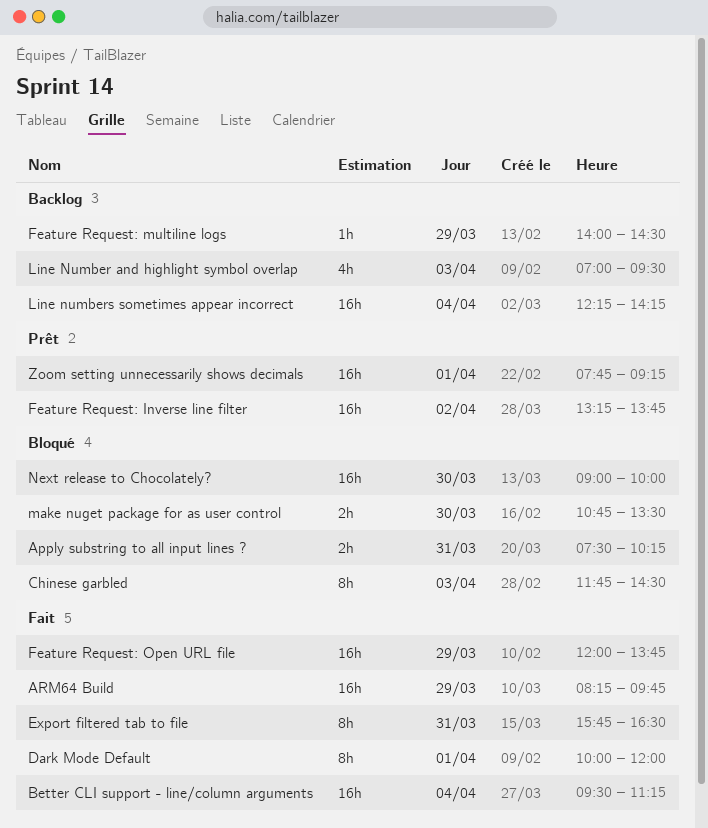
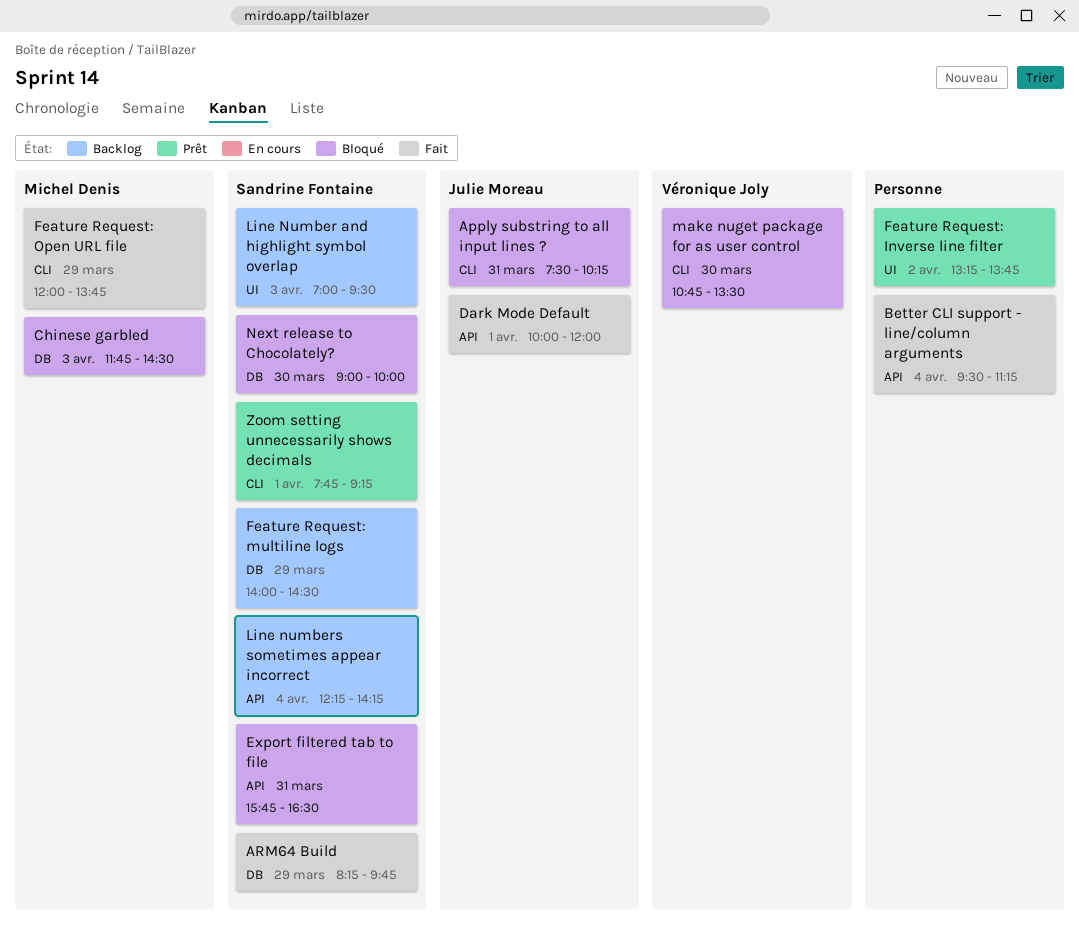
Export filtered tab to file, status: Fait -> Bloqué

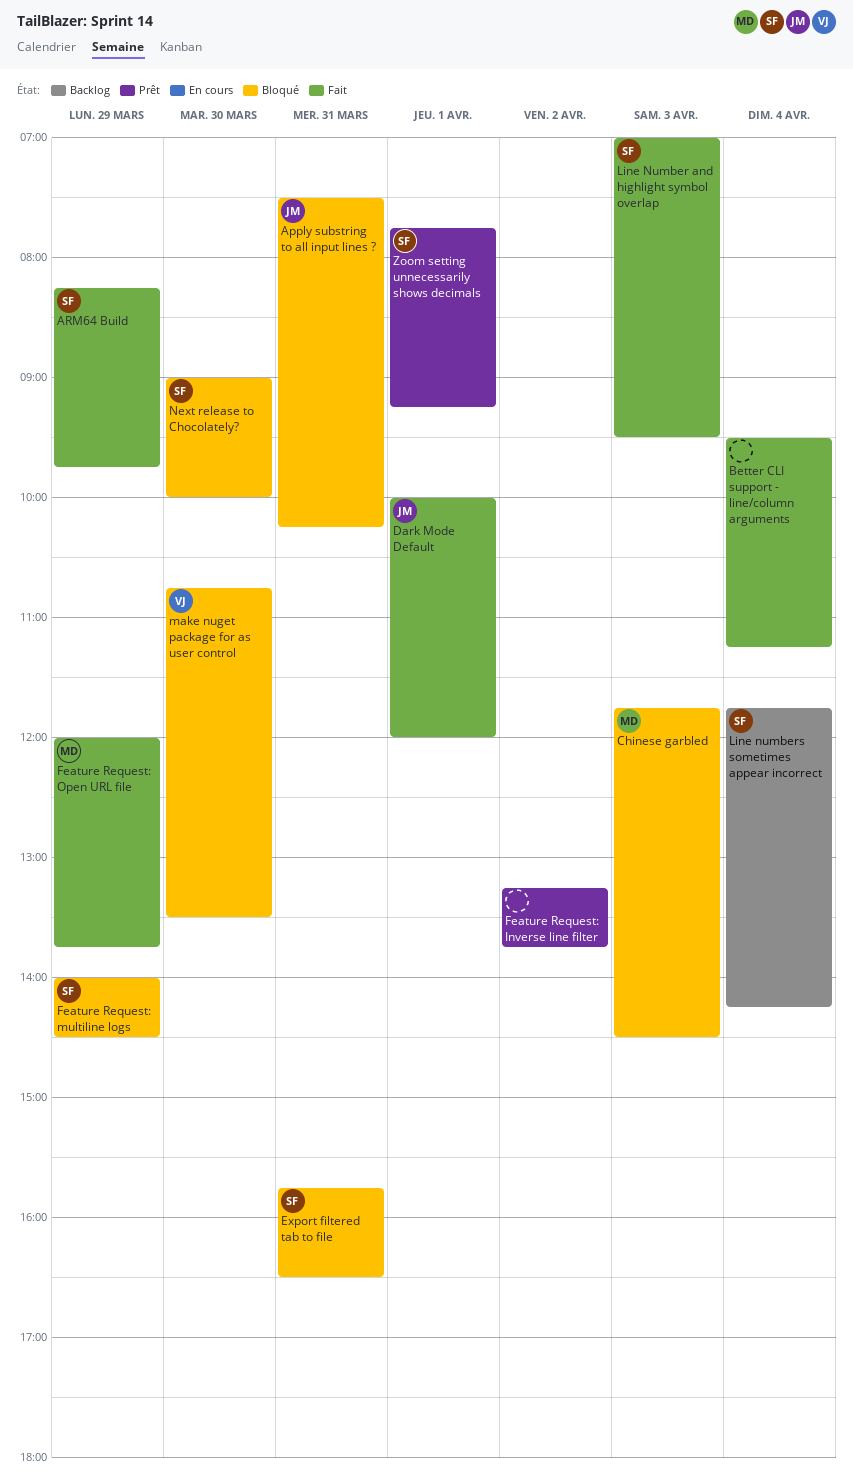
Feature Request: multiline logs, status: Backlog -> Bloqué
Line Number and highlight symbol overlap, status: Backlog -> Fait
Line numbers sometimes appear incorrect, begins: 12:15 -> 11:45

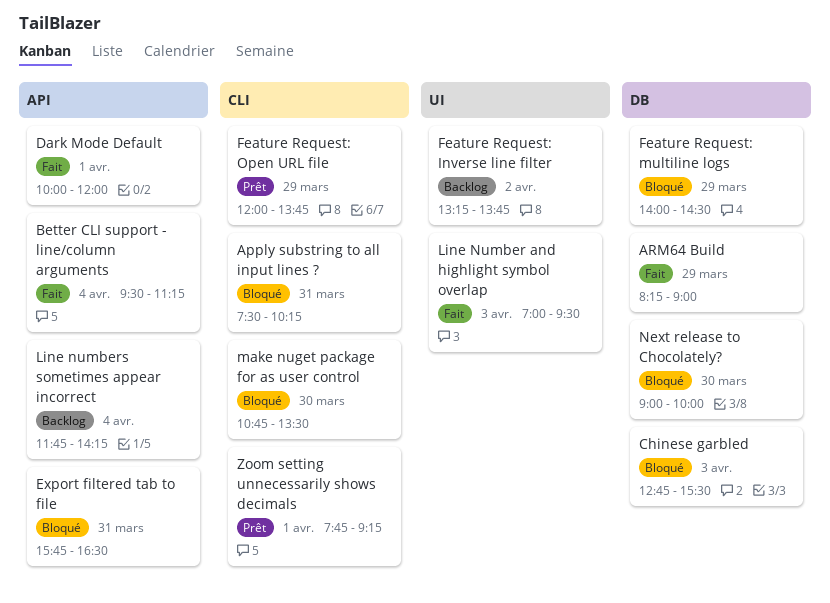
ARM64 Build, ends: 09:45 -> 09:00
Chinese garbled, begins: 11:45 -> 12:45
Chinese garbled, ends: 14:30 -> 15:30
Feature Request: Inverse line filter, status: Prêt -> Backlog
Feature Request: Open URL file, status: Fait -> Prêt

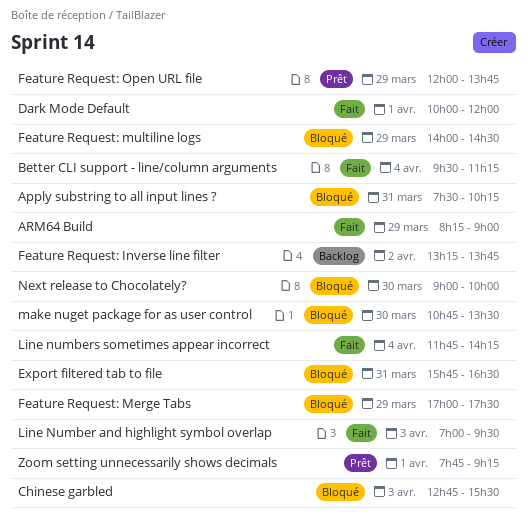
Feature Request: Merge Tabs: none -> present
Line numbers sometimes appear incorrect, status: Backlog -> Fait

